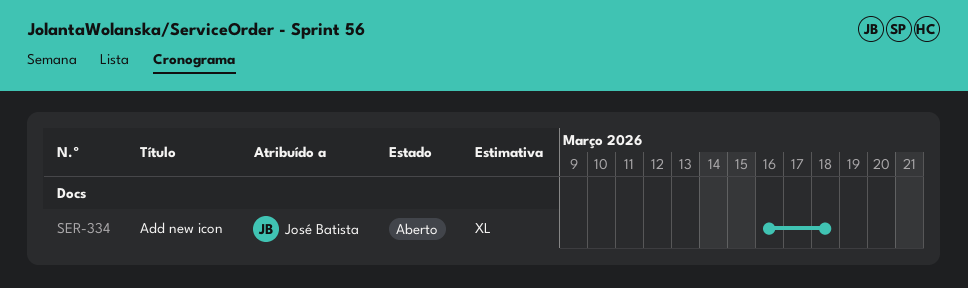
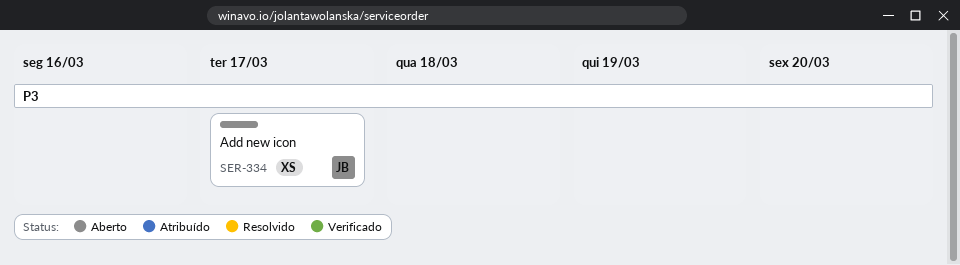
SER-334, estimate: XL -> XS
SER-334, due: Mar 18 -> Mar 17

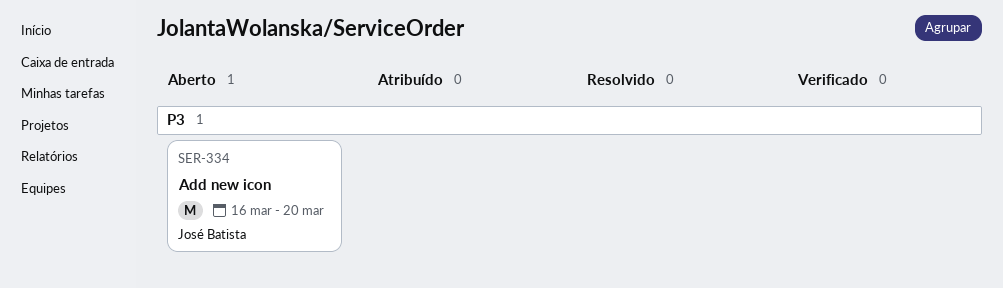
SER-334, estimate: XS -> M
SER-334, due: Mar 17 -> Mar 20

